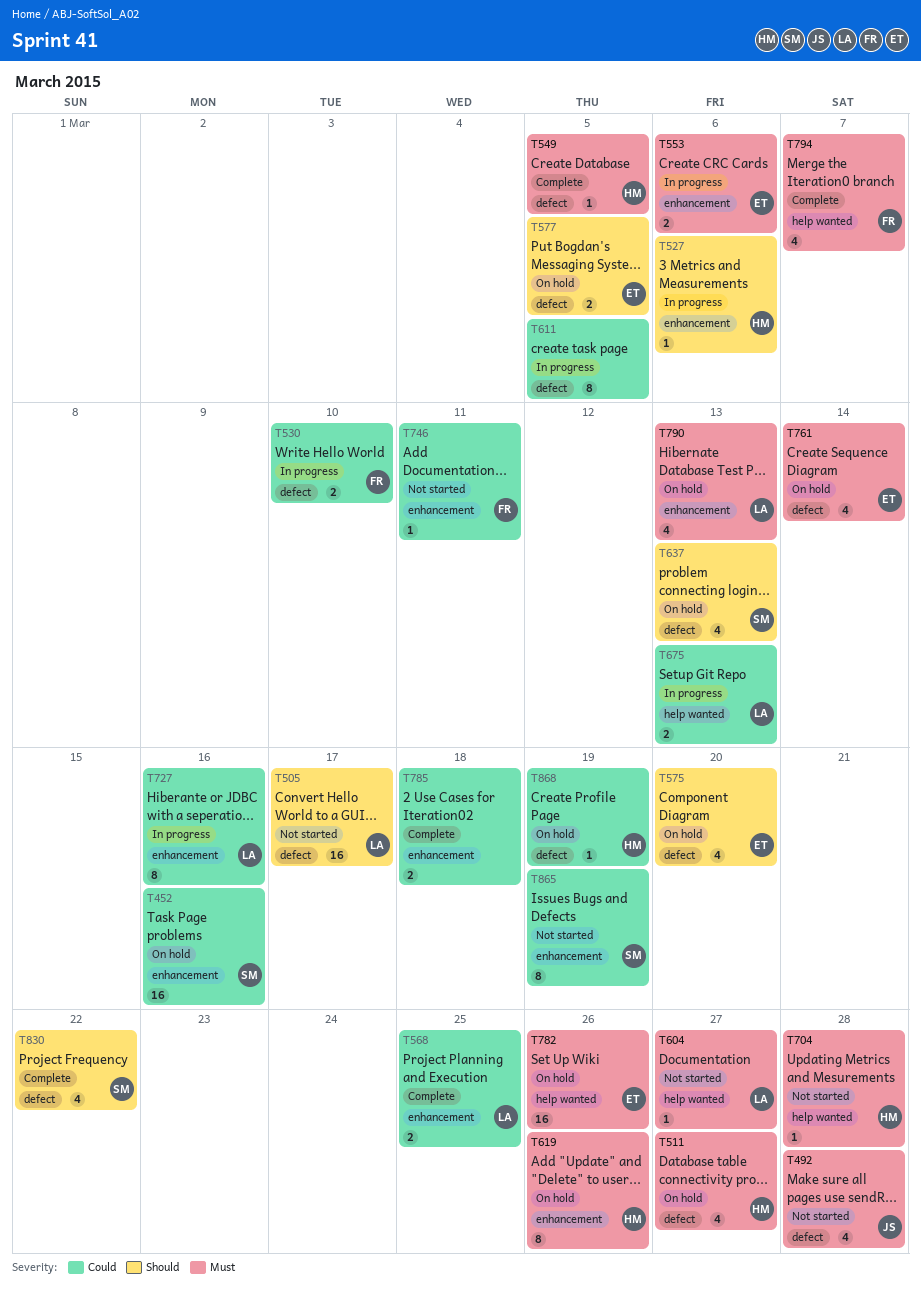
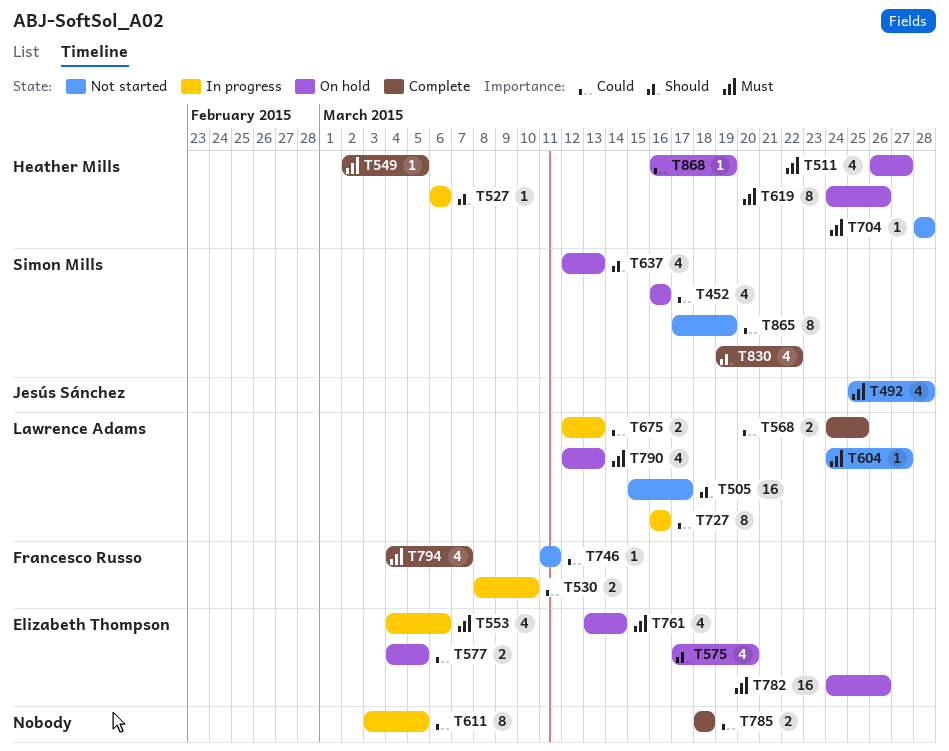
T452, estimate: 16 -> 4
T553, estimate: 2 -> 4
T577, priority: Should -> Could

